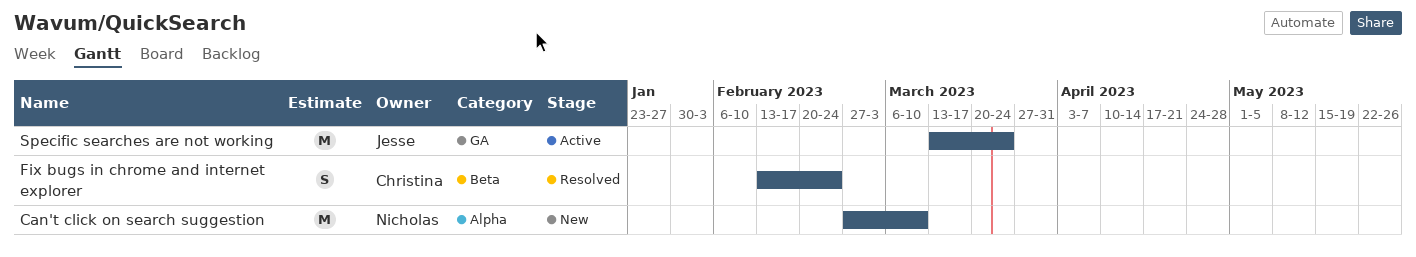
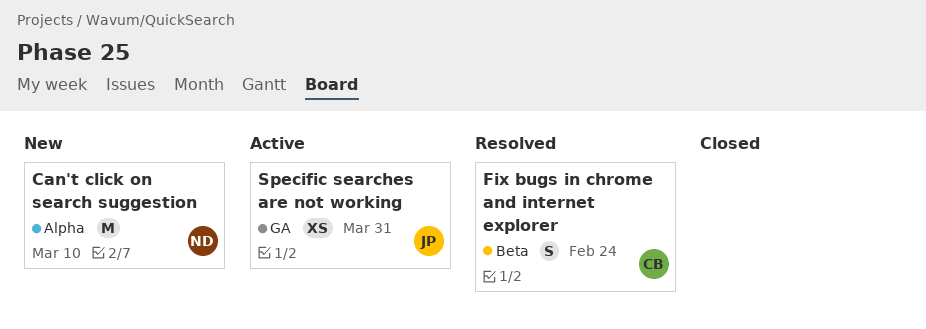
Specific searches are not working, estimate: M -> XS
Specific searches are not working, due: Mar 24 -> Mar 31

